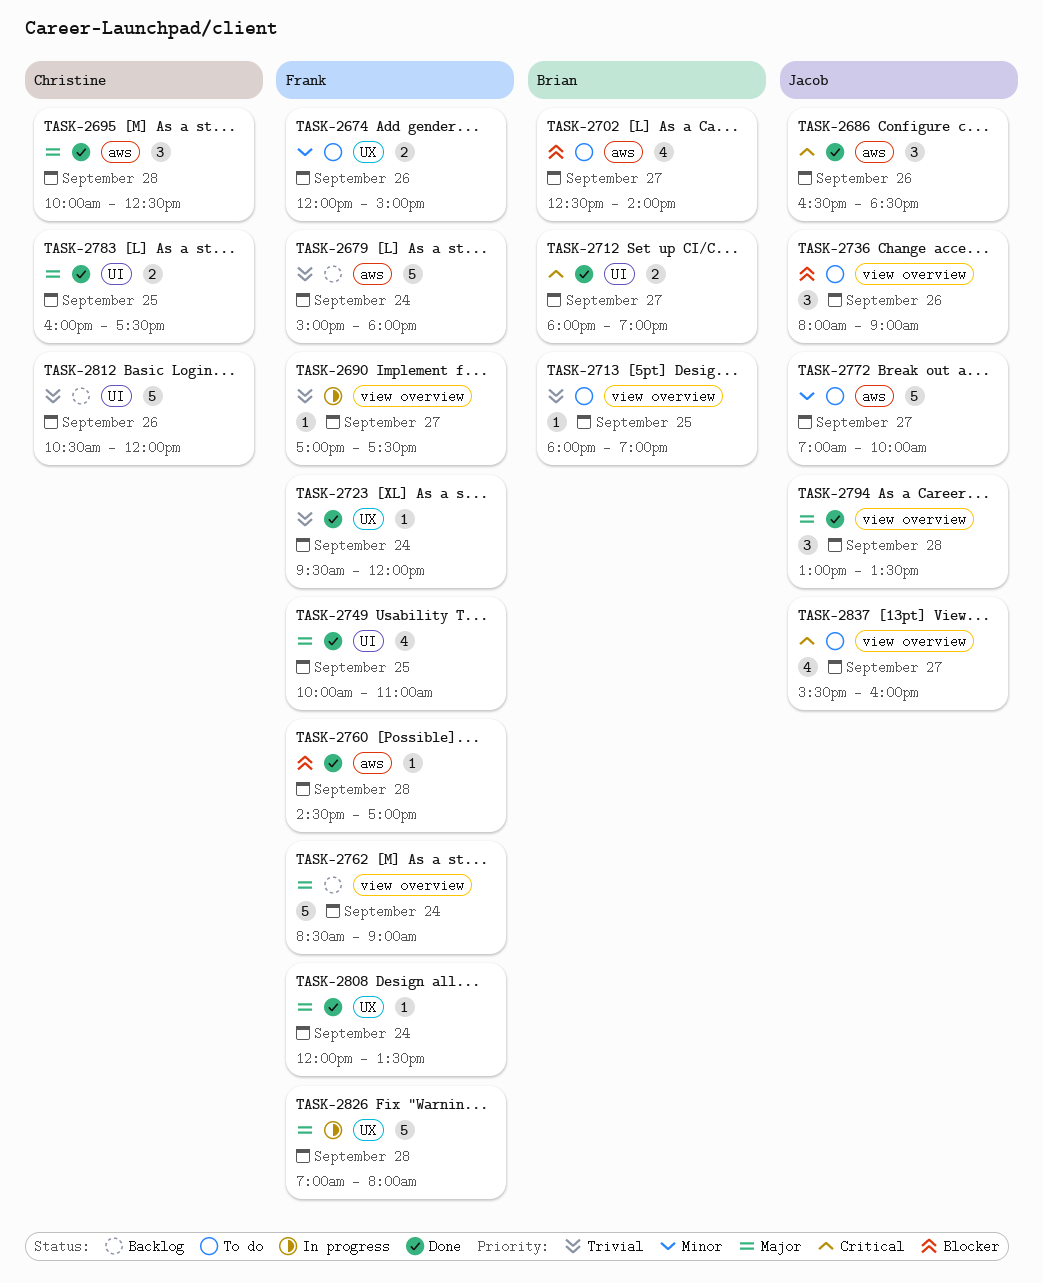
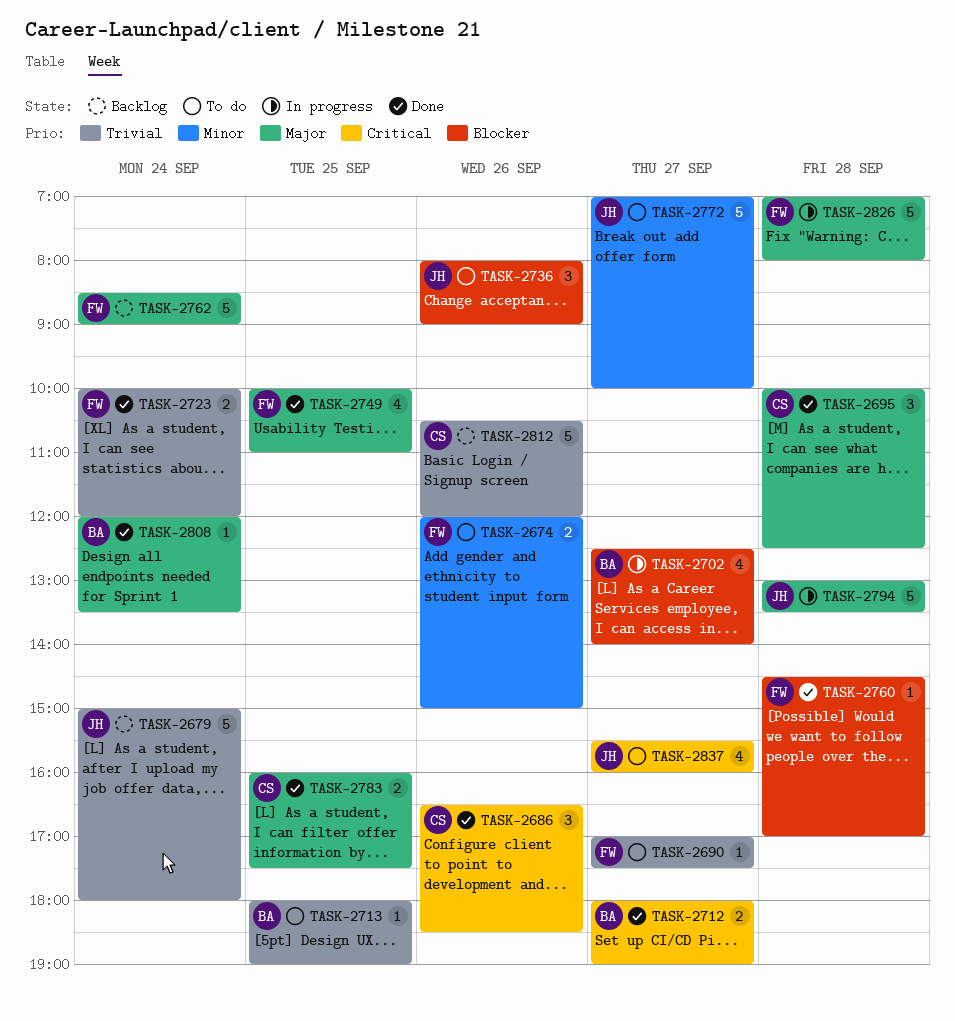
TASK-2679, owner: Frank -> Jacob
TASK-2686, owner: Jacob -> Christine
TASK-2690, status: In progress -> To do
TASK-2702, status: To do -> In progress
TASK-2723, estimate: 1 -> 2
TASK-2723, begins: 09:30 -> 10:00
TASK-2794, status: Done -> In progress
TASK-2794, estimate: 3 -> 5
TASK-2808, owner: Frank -> Brian

